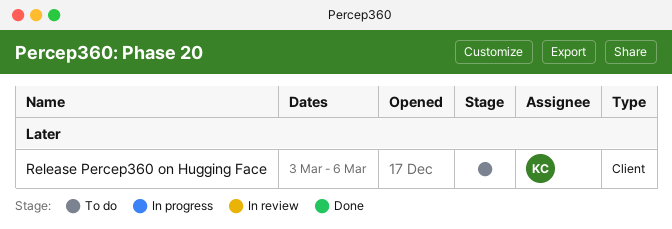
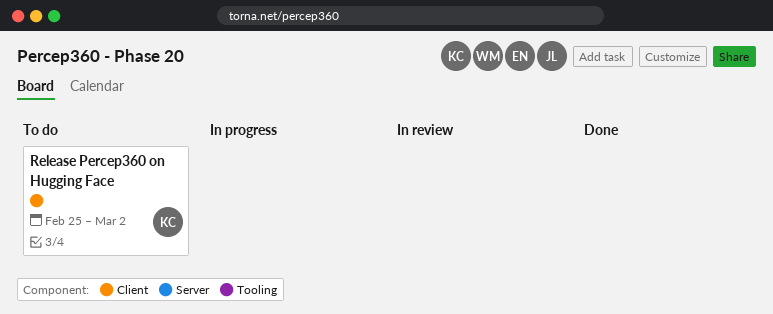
Release Percep360 on Hugging Face, start: Mar 3 -> Feb 25
Release Percep360 on Hugging Face, due: Mar 6 -> Mar 2

